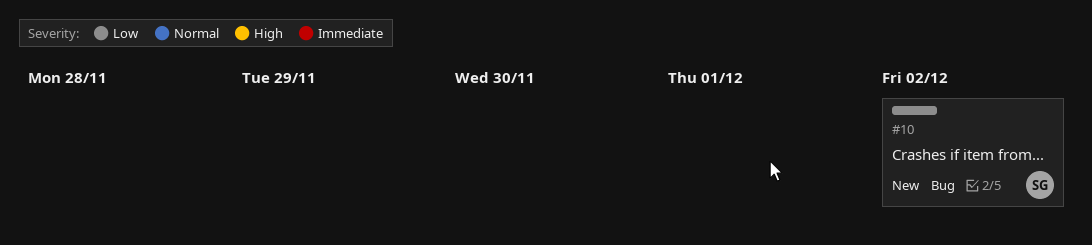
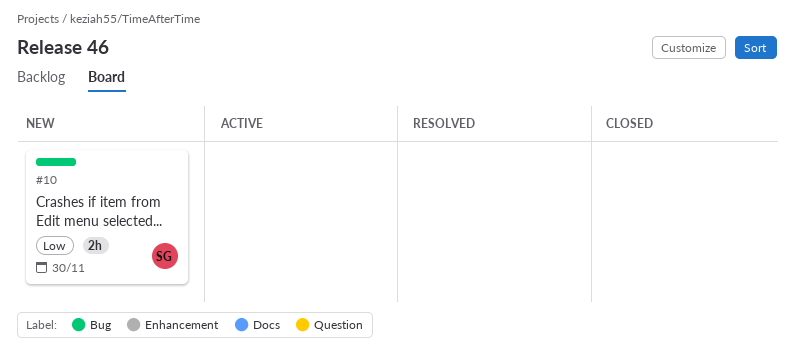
#10, due: Dec 2 -> Nov 30

